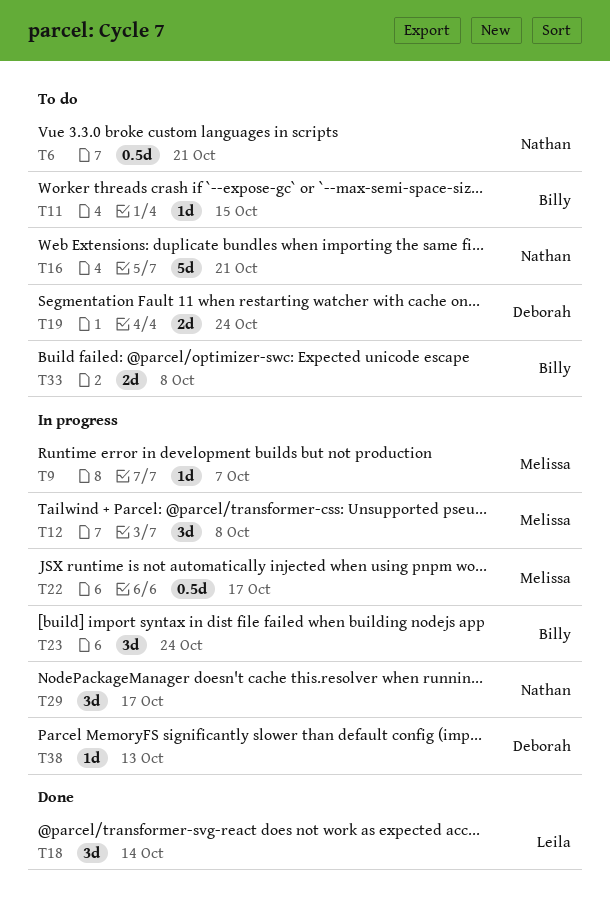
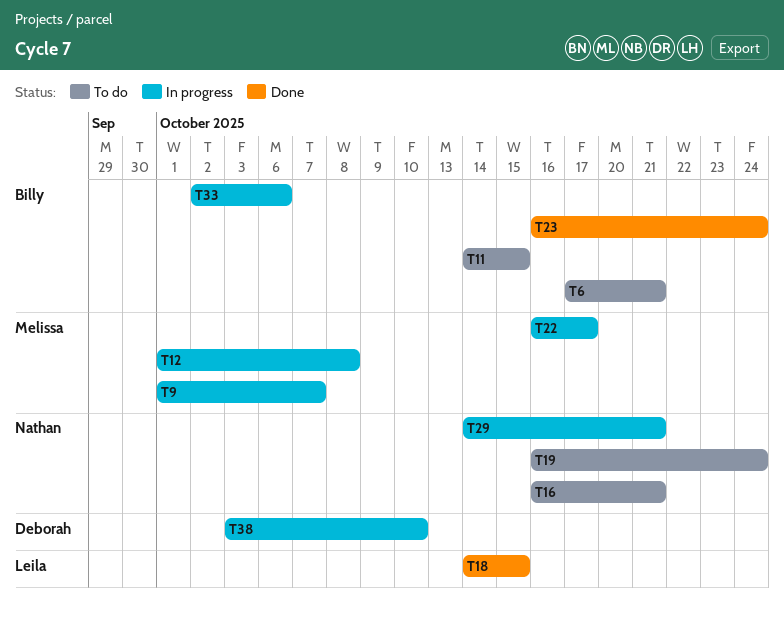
T6, owner: Nathan -> Billy
T18, due: Oct 14 -> Oct 15
T19, owner: Deborah -> Nathan
T23, status: In progress -> Done
T29, due: Oct 17 -> Oct 21
T33, status: To do -> In progress
T33, due: Oct 8 -> Oct 6
T38, due: Oct 13 -> Oct 10

